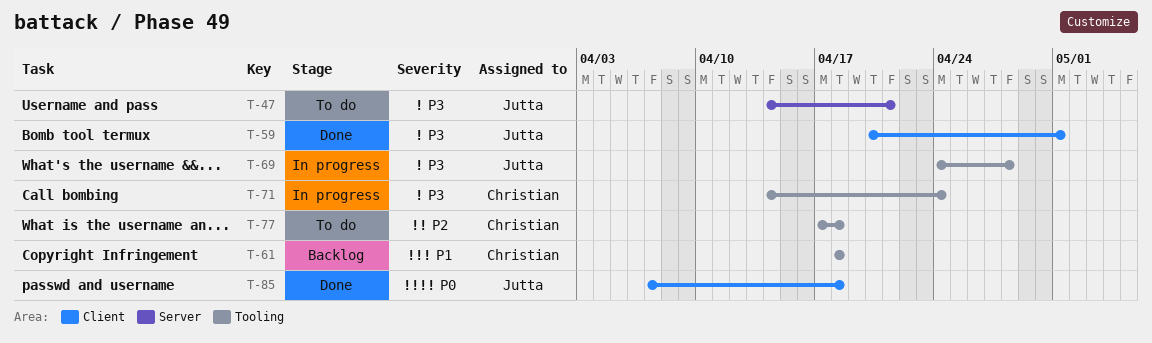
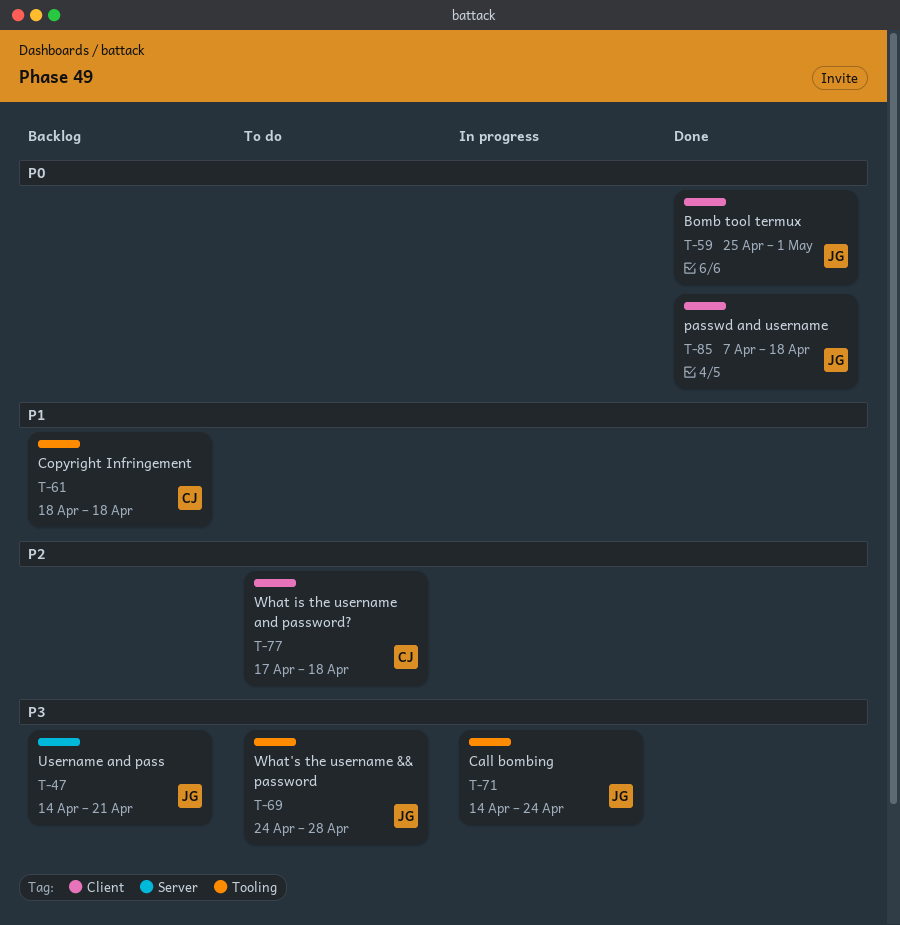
T-47, status: To do -> Backlog
T-59, priority: P3 -> P0
T-59, start: Apr 20 -> Apr 25
T-69, status: In progress -> To do
T-71, owner: Christian -> Jutta
T-77, label: Tooling -> Client

